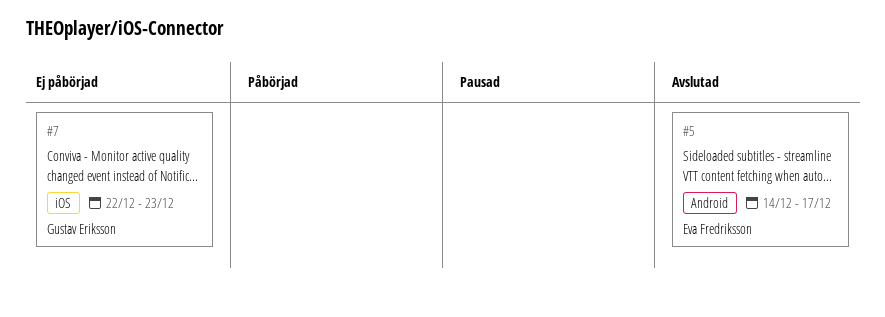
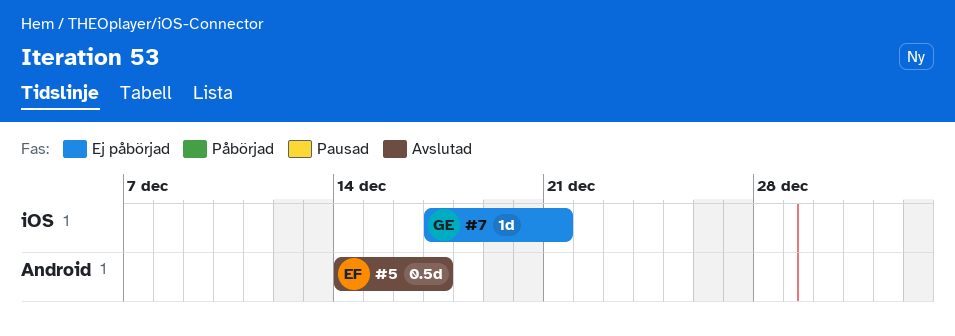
#7, start: Dec 22 -> Dec 17
#7, due: Dec 23 -> Dec 21

